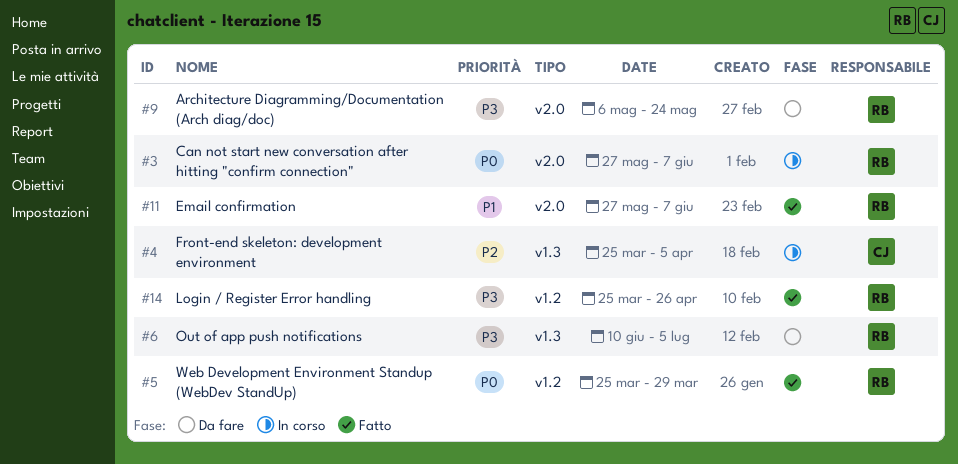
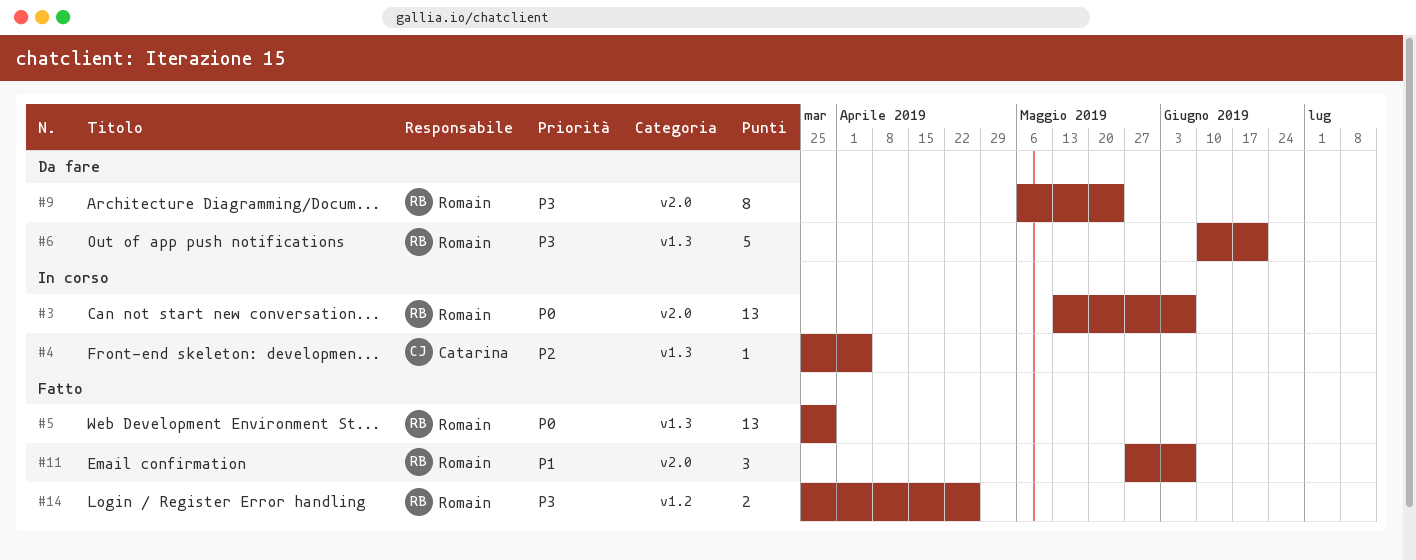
#3, start: May 27 -> May 13
#5, label: v1.2 -> v1.3
#6, due: Jul 5 -> Jun 21

